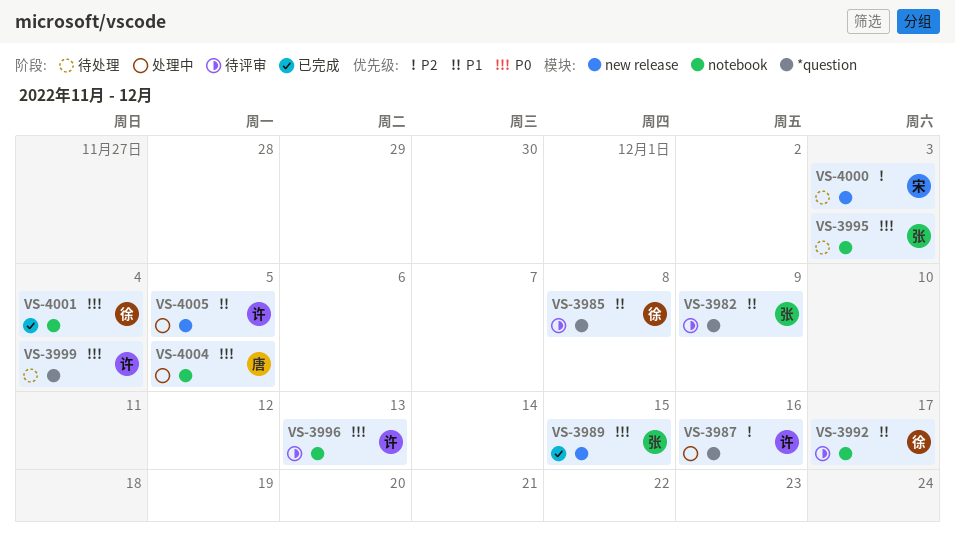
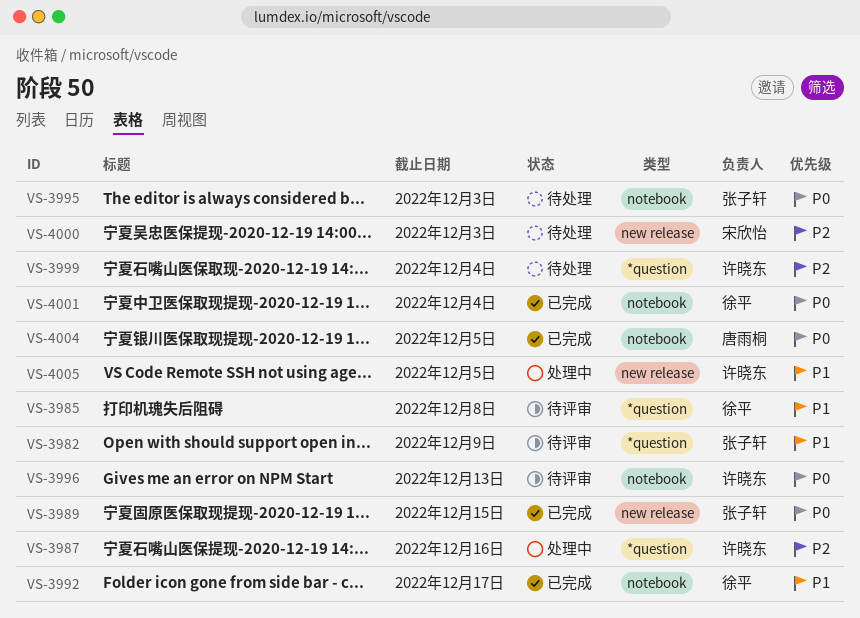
VS-3992, status: 待评审 -> 已完成
VS-3999, priority: P0 -> P2
VS-4004, status: 处理中 -> 已完成

